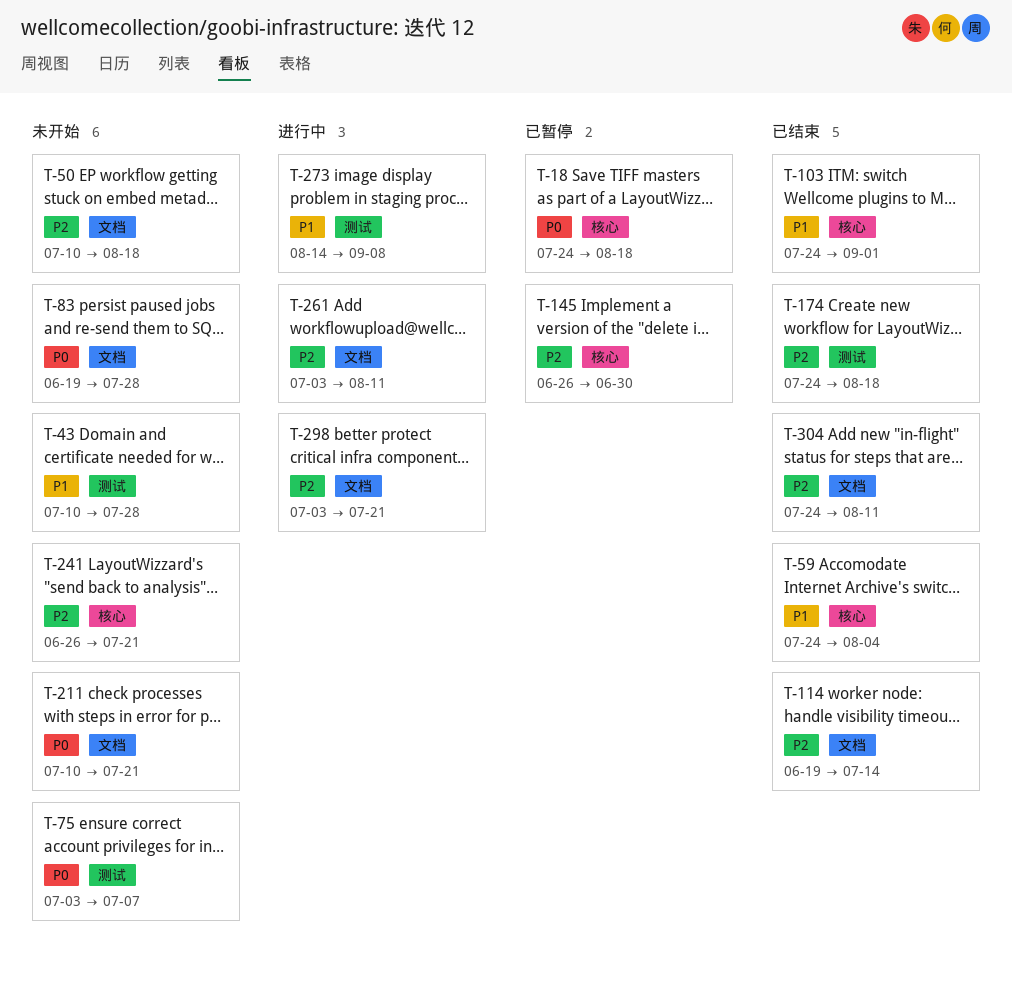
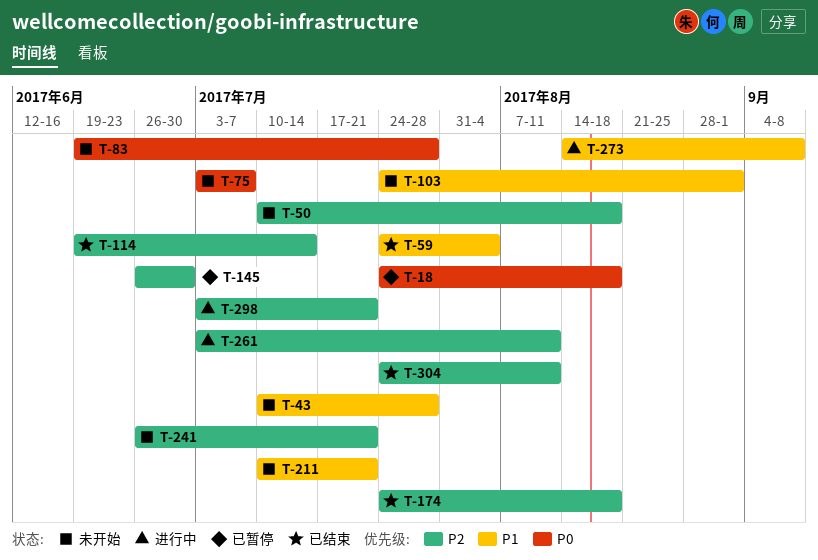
T-103, status: 已结束 -> 未开始
T-211, priority: P0 -> P1

